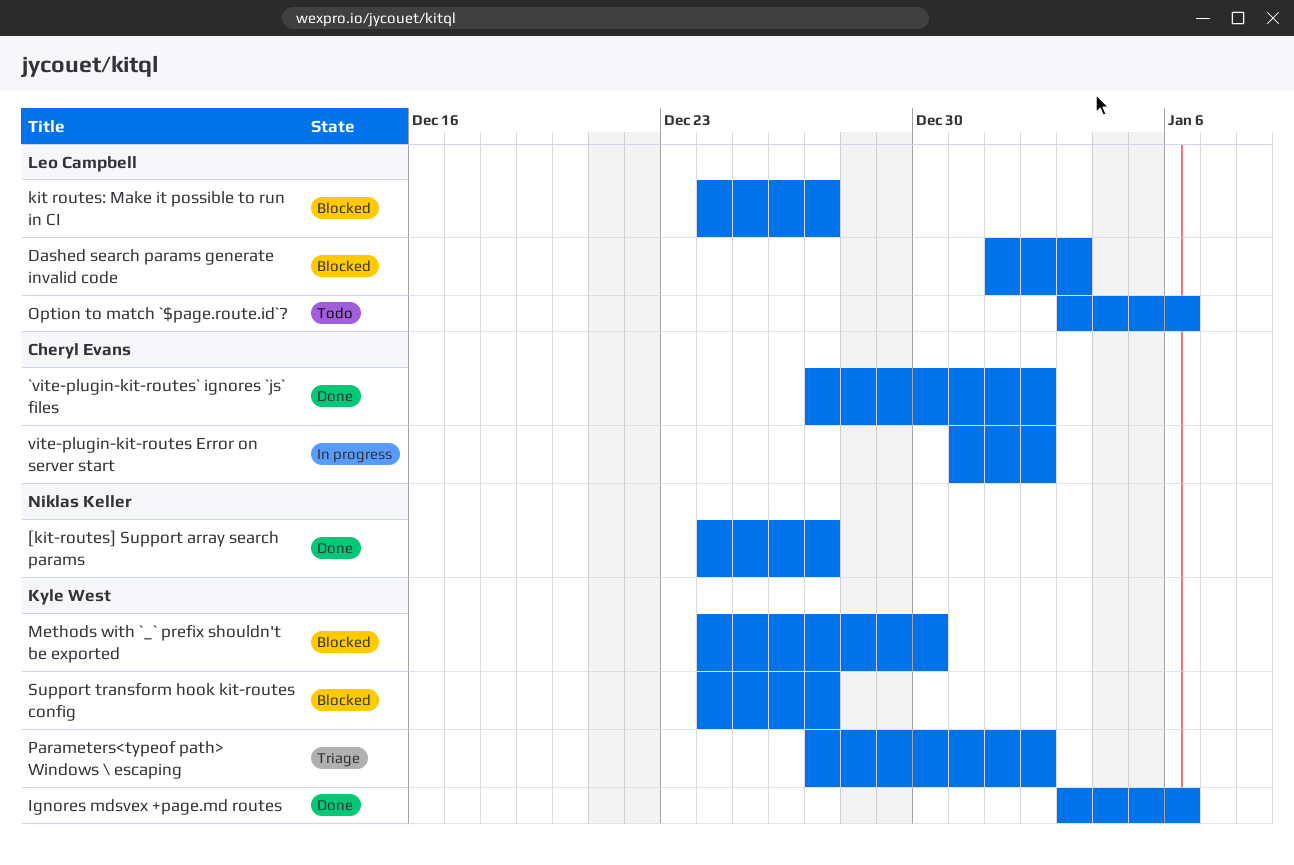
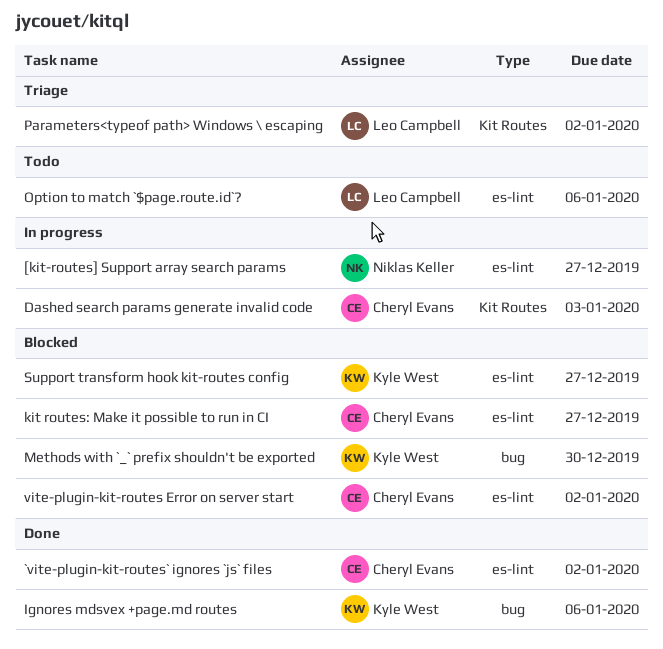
[kit-routes] Support array search params, status: Done -> In progress
Dashed search params generate invalid code, status: Blocked -> In progress
Dashed search params generate invalid code, owner: Leo Campbell -> Cheryl Evans
kit routes: Make it possible to run in CI, owner: Leo Campbell -> Cheryl Evans
Parameters<typeof path> Windows \ escaping, owner: Kyle West -> Leo Campbell
vite-plugin-kit-routes Error on server start, status: In progress -> Blocked

